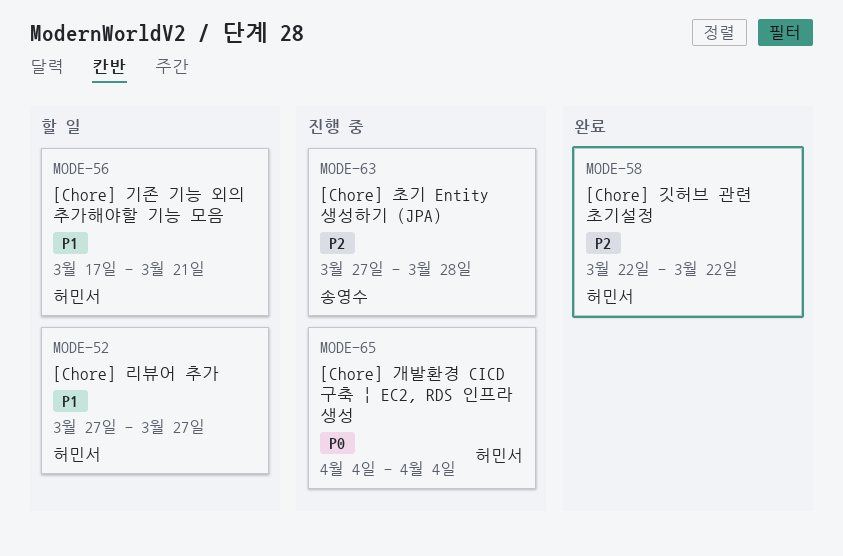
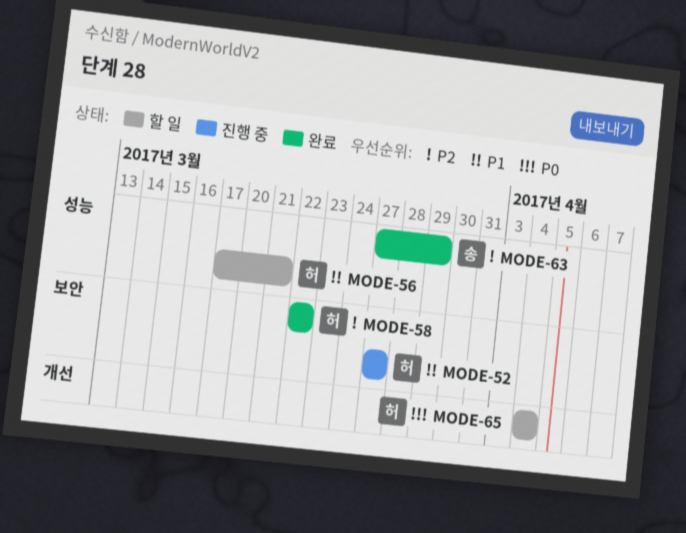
MODE-52, status: 할 일 -> 진행 중
MODE-63, status: 진행 중 -> 완료
MODE-63, due: Mar 28 -> Mar 29
MODE-65, status: 진행 중 -> 할 일

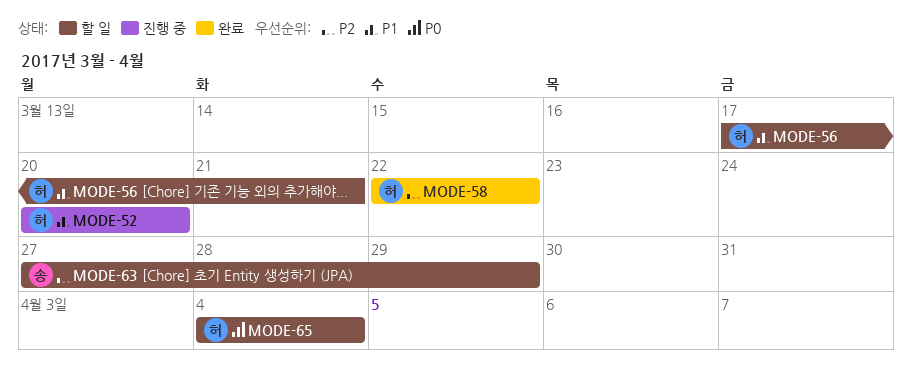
MODE-52, start: Mar 27 -> Mar 20
MODE-52, due: Mar 27 -> Mar 20
MODE-63, status: 완료 -> 할 일

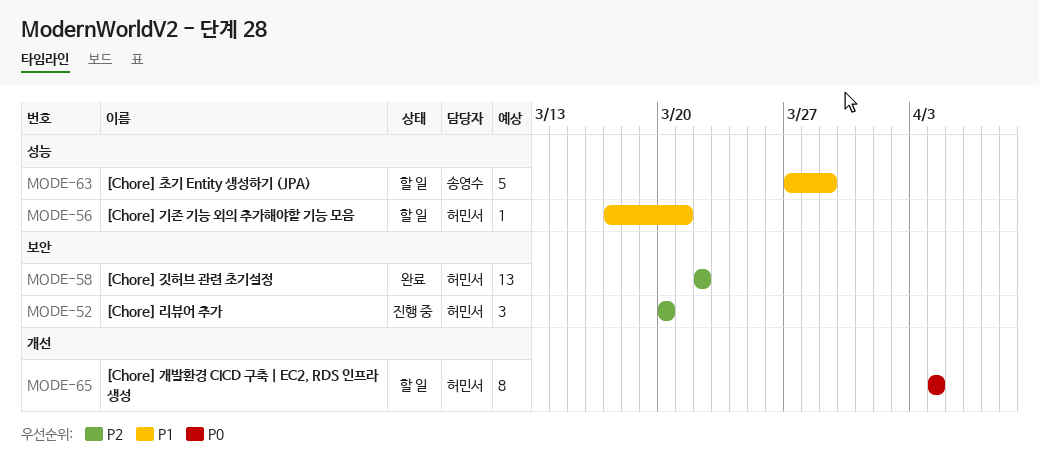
MODE-52, priority: P1 -> P2
MODE-63, priority: P2 -> P1

